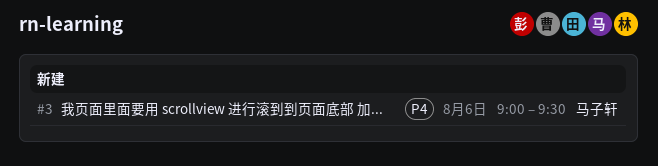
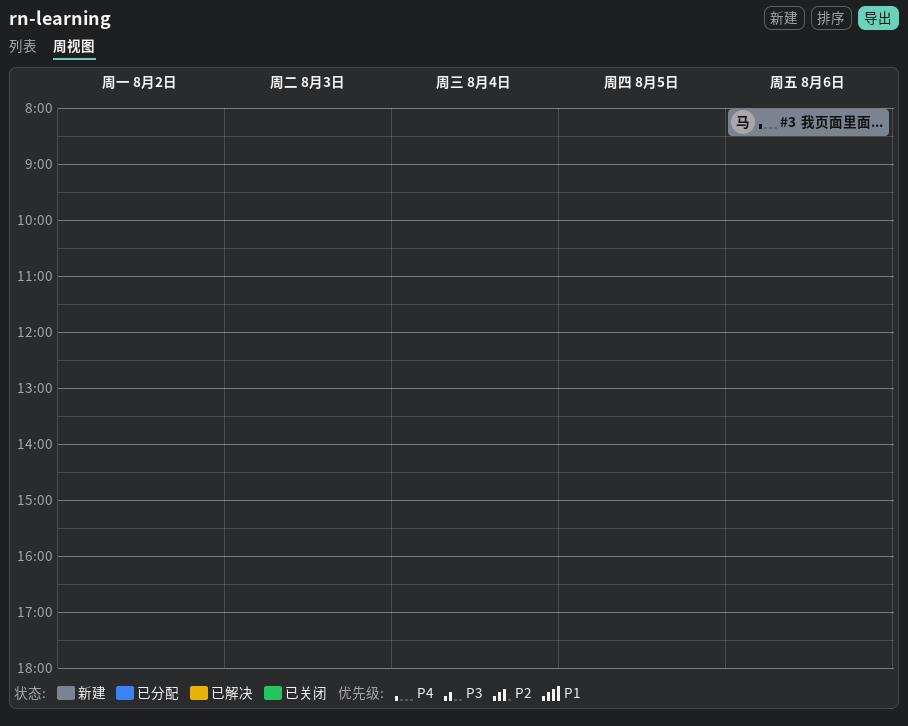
#3, begins: 09:00 -> 08:00
#3, ends: 09:30 -> 08:30

